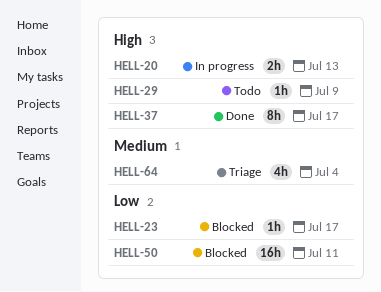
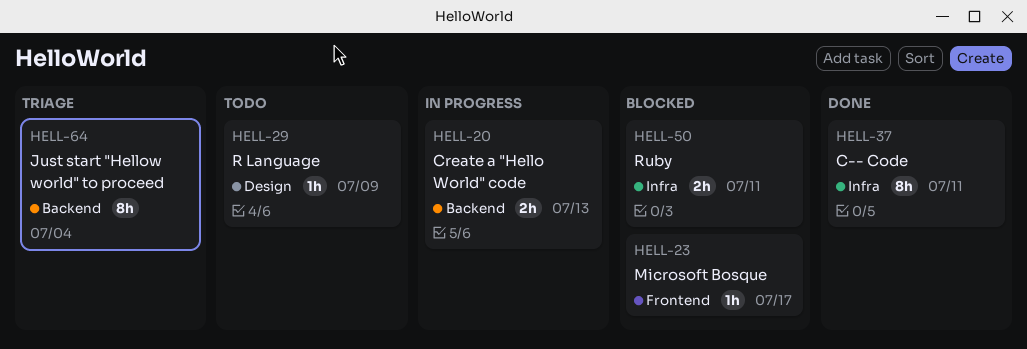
HELL-37, due: Jul 17 -> Jul 11
HELL-50, estimate: 16h -> 2h
HELL-64, estimate: 4h -> 8h

